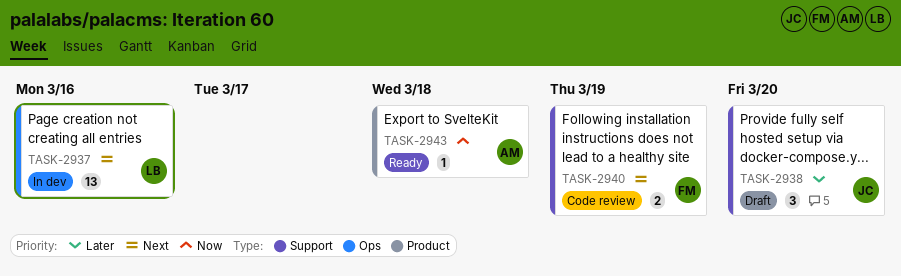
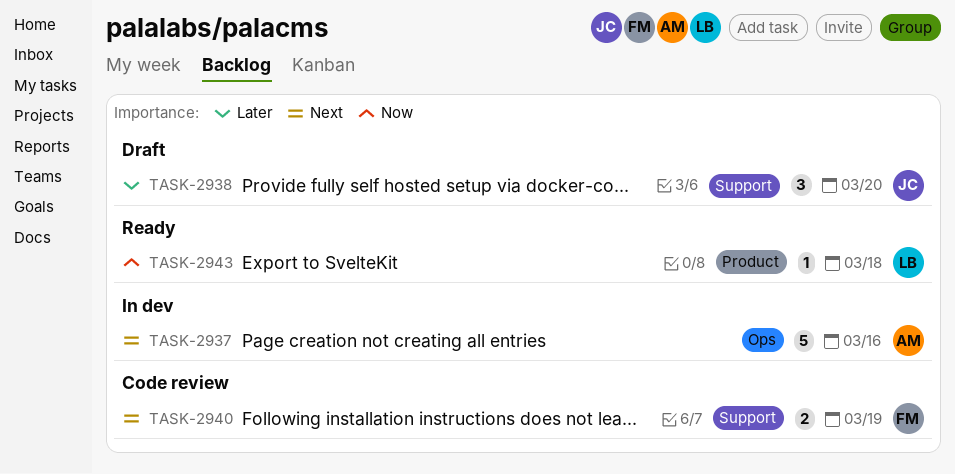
TASK-2937, owner: LB -> AM
TASK-2937, estimate: 13 -> 5
TASK-2943, owner: AM -> LB

